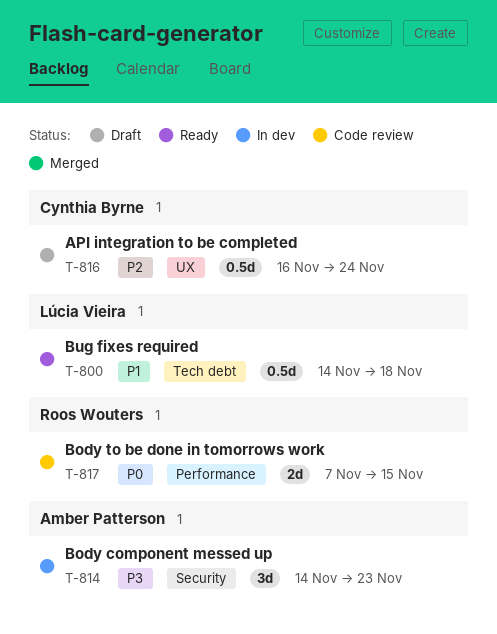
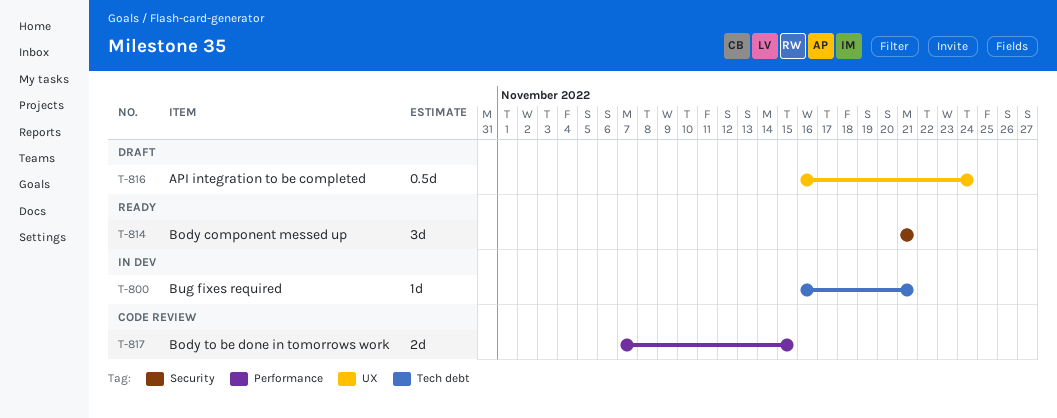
T-800, status: Ready -> In dev
T-800, estimate: 0.5d -> 1d
T-800, start: Nov 14 -> Nov 16
T-800, due: Nov 18 -> Nov 21
T-814, status: In dev -> Ready
T-814, start: Nov 14 -> Nov 21
T-814, due: Nov 23 -> Nov 21

